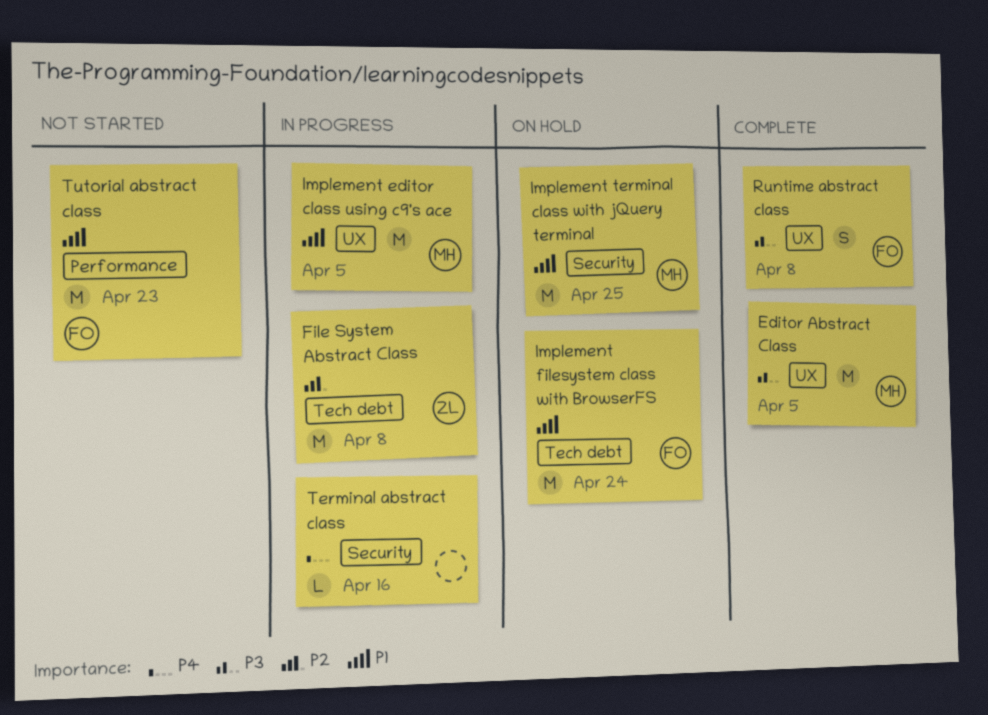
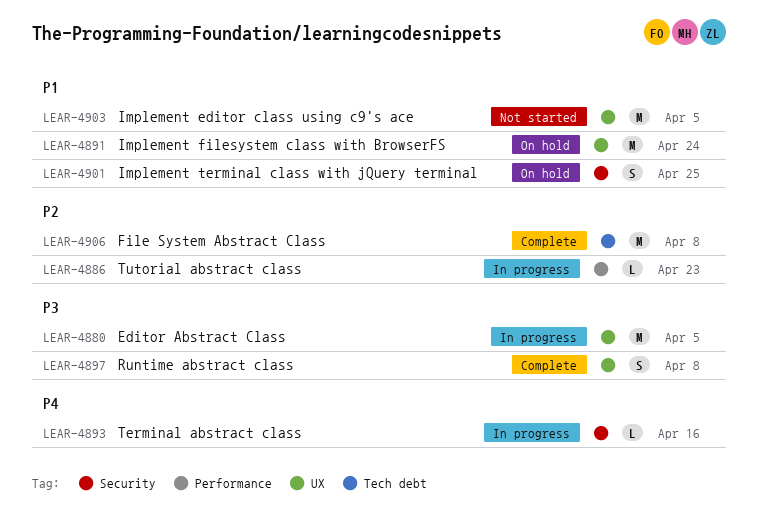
Editor Abstract Class, status: Complete -> In progress
File System Abstract Class, status: In progress -> Complete
Implement editor class using c9's ace, status: In progress -> Not started
Implement filesystem class with BrowserFS, label: Tech debt -> UX
Implement terminal class with jQuery terminal, estimate: M -> S
Tutorial abstract class, status: Not started -> In progress
Tutorial abstract class, priority: P1 -> P2
Tutorial abstract class, estimate: M -> L

